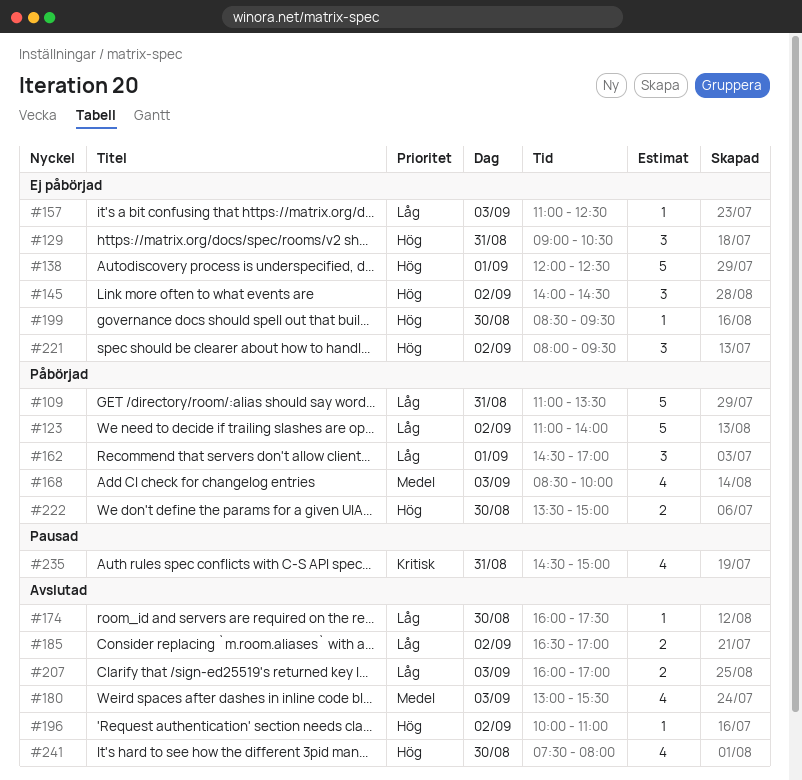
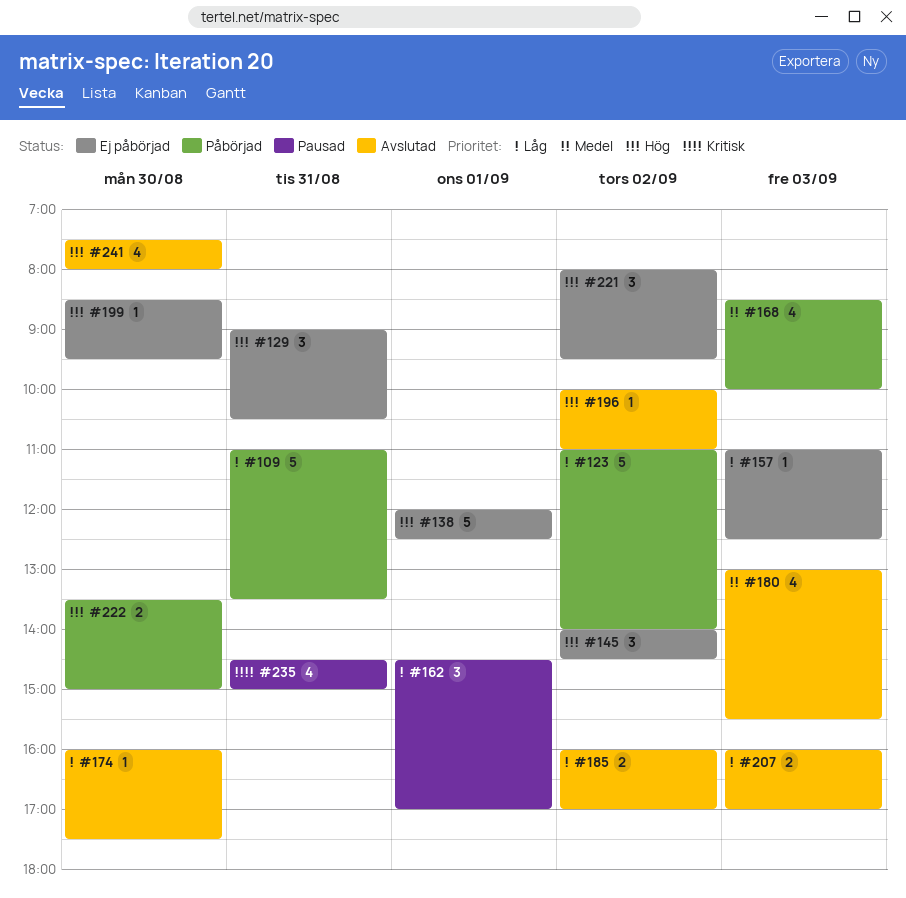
#162, status: Påbörjad -> Pausad
#185, begins: 16:30 -> 16:00

